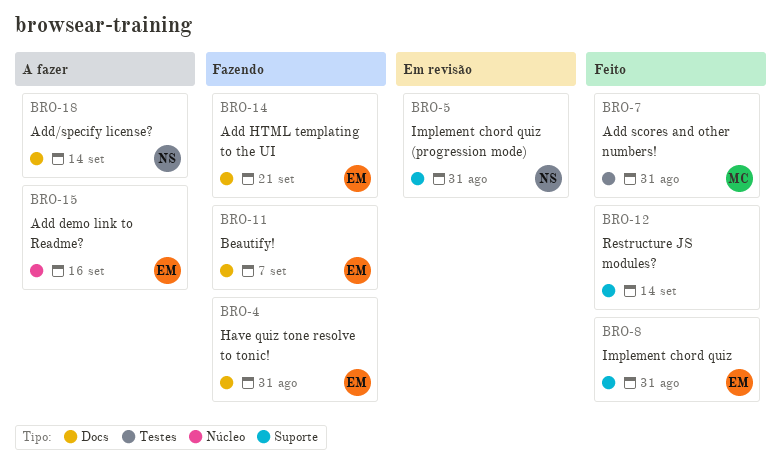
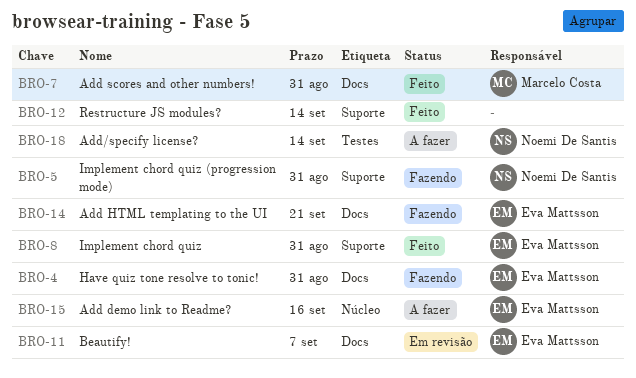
BRO-5, status: Em revisão -> Fazendo
BRO-7, label: Testes -> Docs
BRO-11, status: Fazendo -> Em revisão
BRO-18, label: Docs -> Testes

